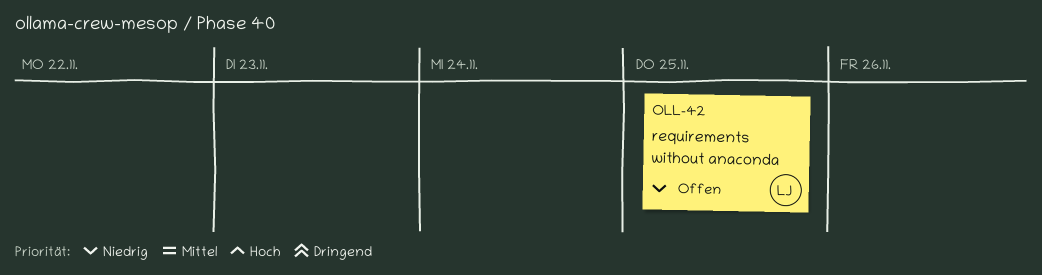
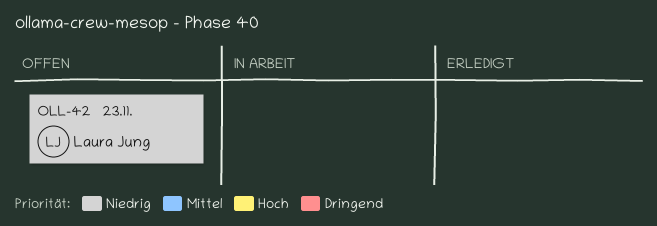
OLL-42, due: Nov 25 -> Nov 23

